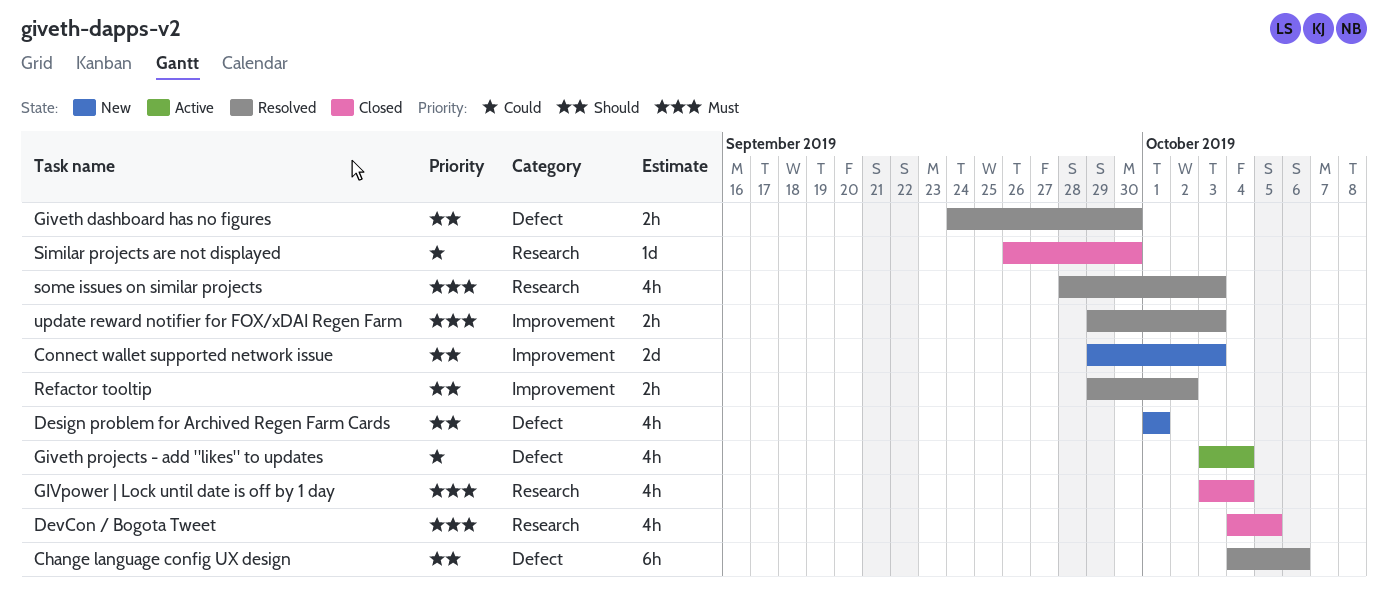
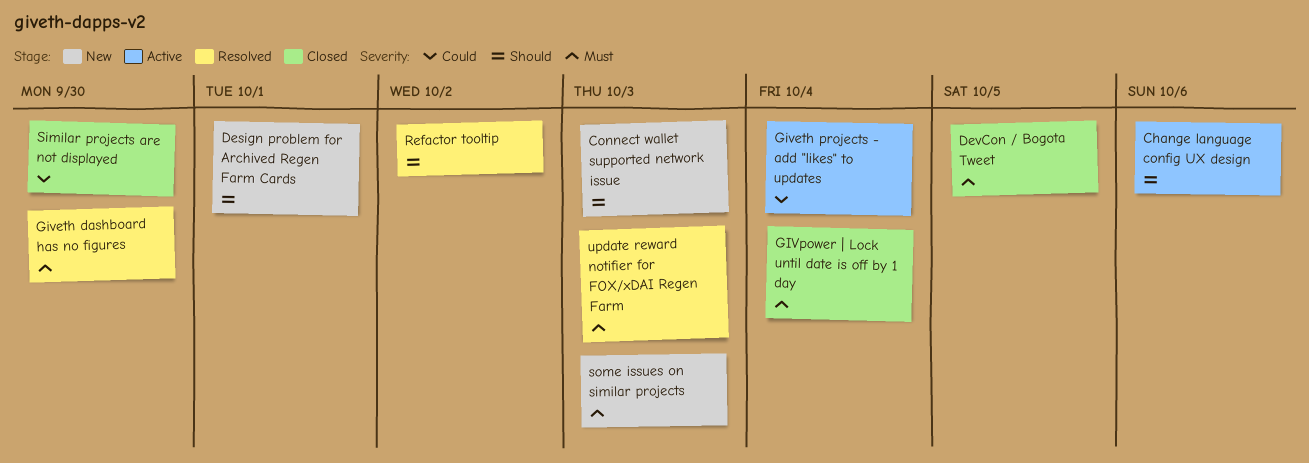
Change language config UX design, status: Resolved -> Active
Giveth dashboard has no figures, priority: Should -> Must
some issues on similar projects, status: Resolved -> New

